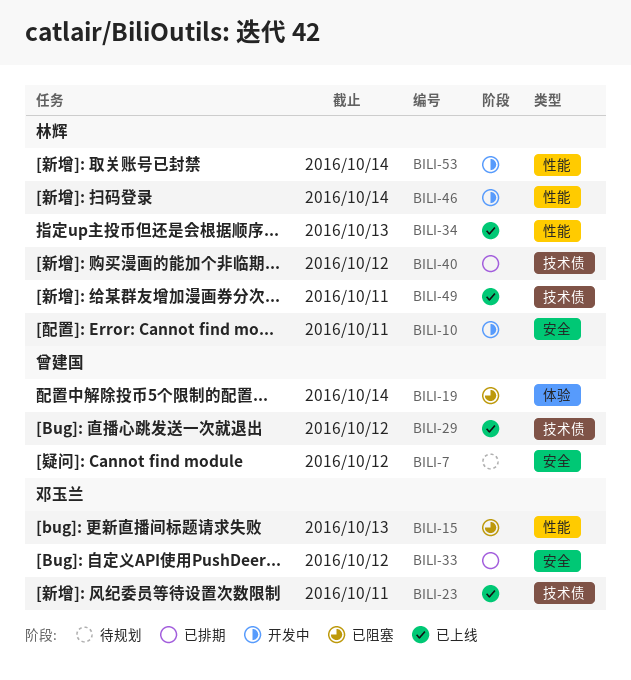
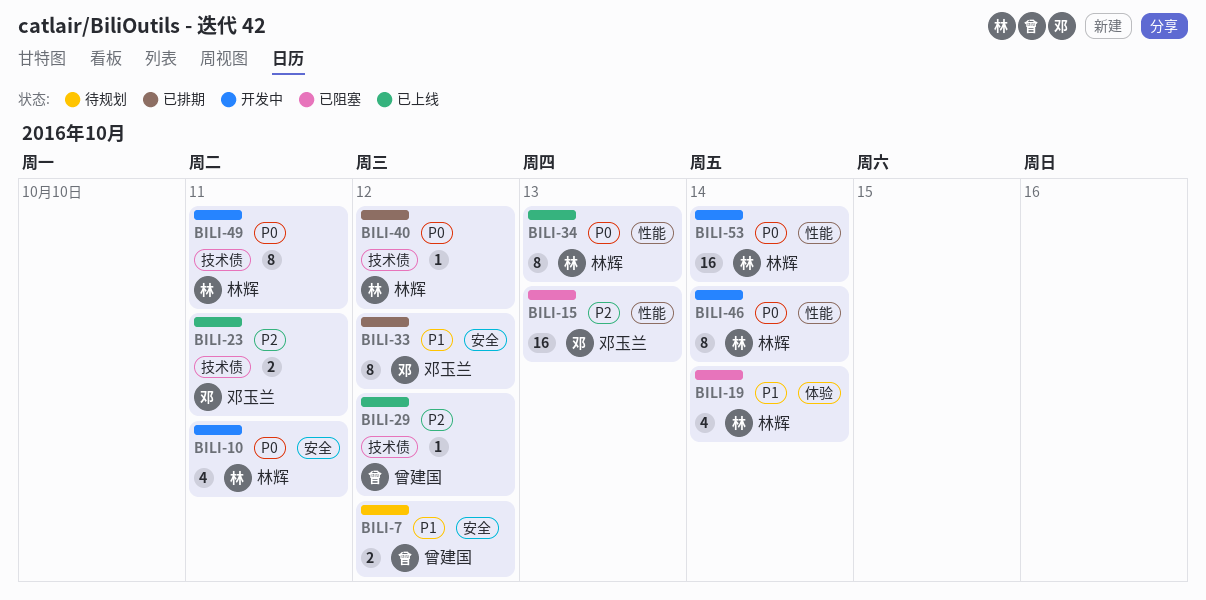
BILI-19, owner: 曾建国 -> 林辉
BILI-49, status: 已上线 -> 开发中

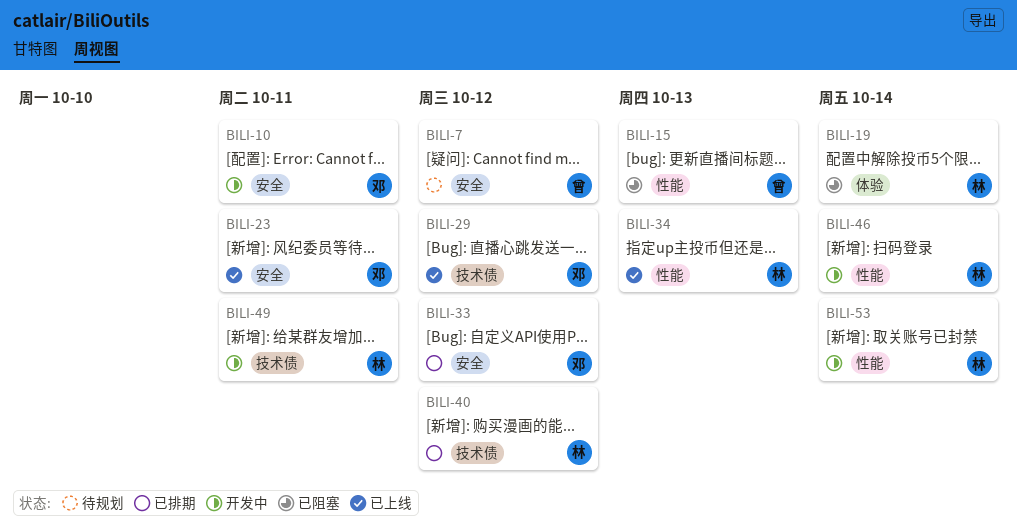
BILI-10, owner: 林辉 -> 邓玉兰
BILI-15, owner: 邓玉兰 -> 曾建国
BILI-23, label: 技术债 -> 安全
BILI-29, owner: 曾建国 -> 邓玉兰

